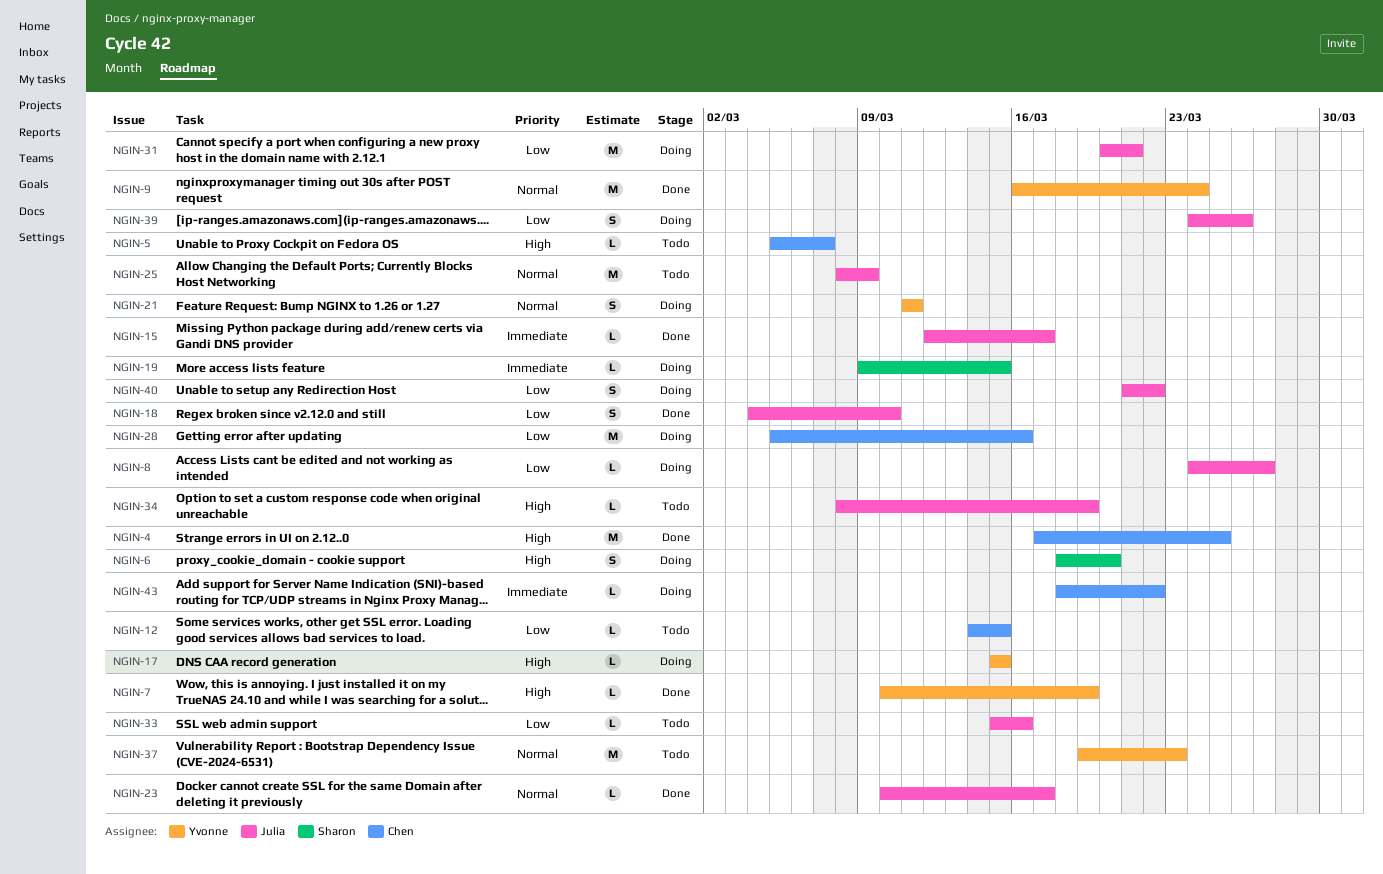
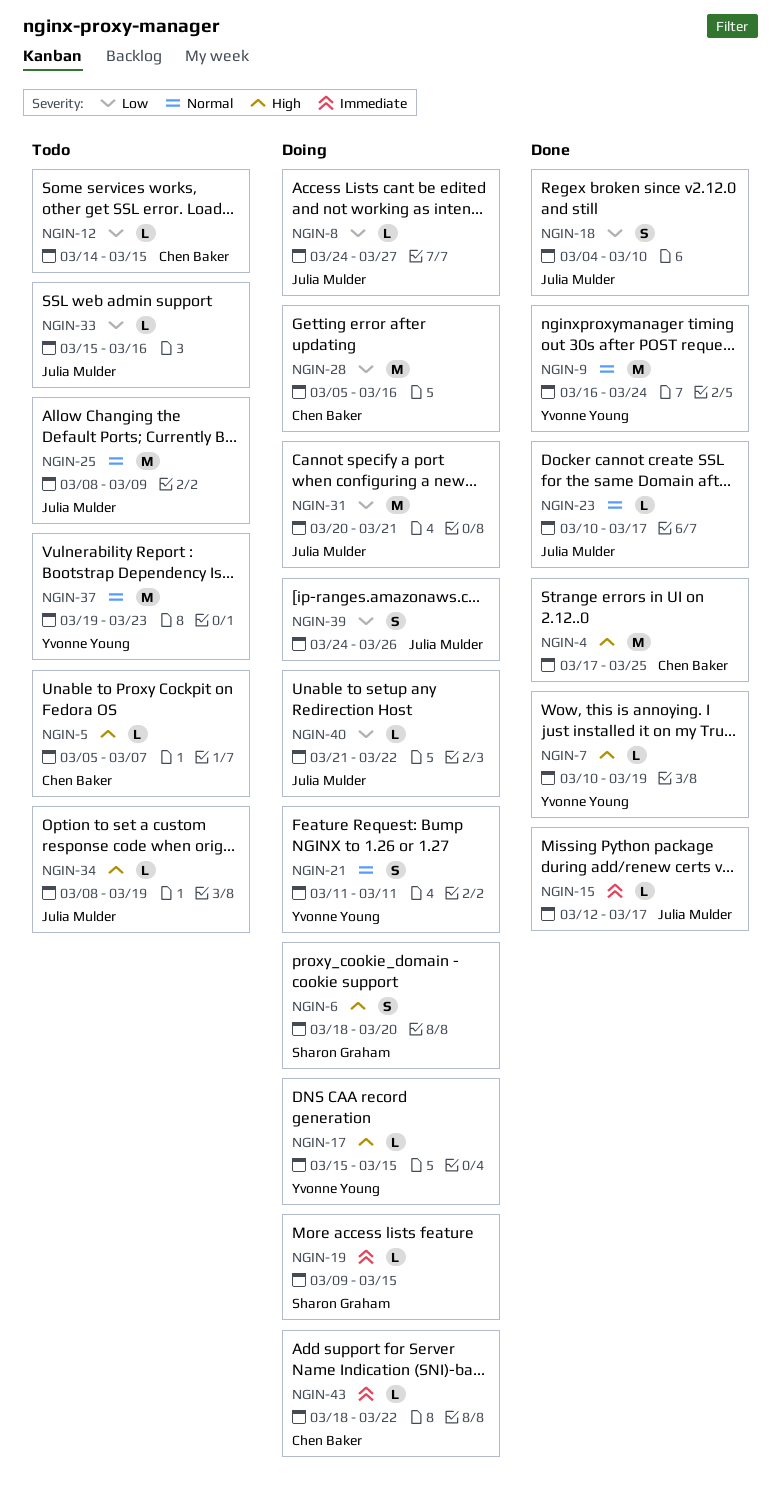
NGIN-40, estimate: S -> L

